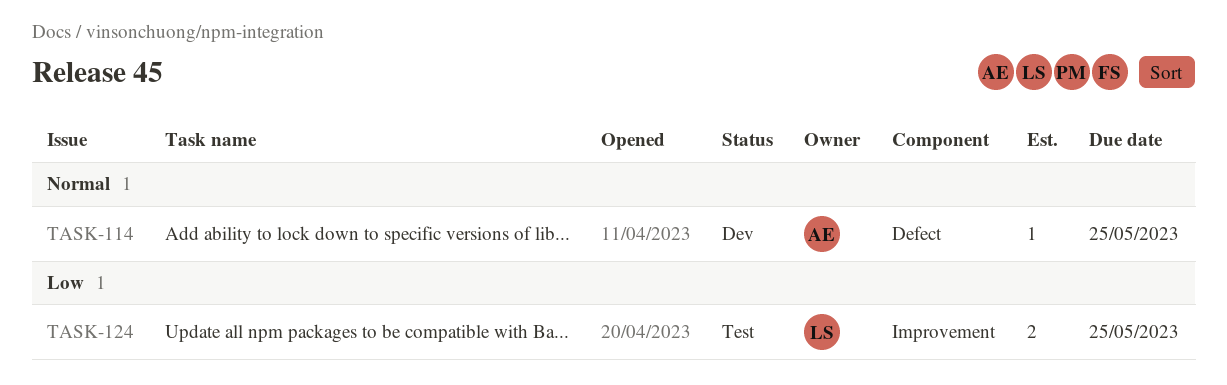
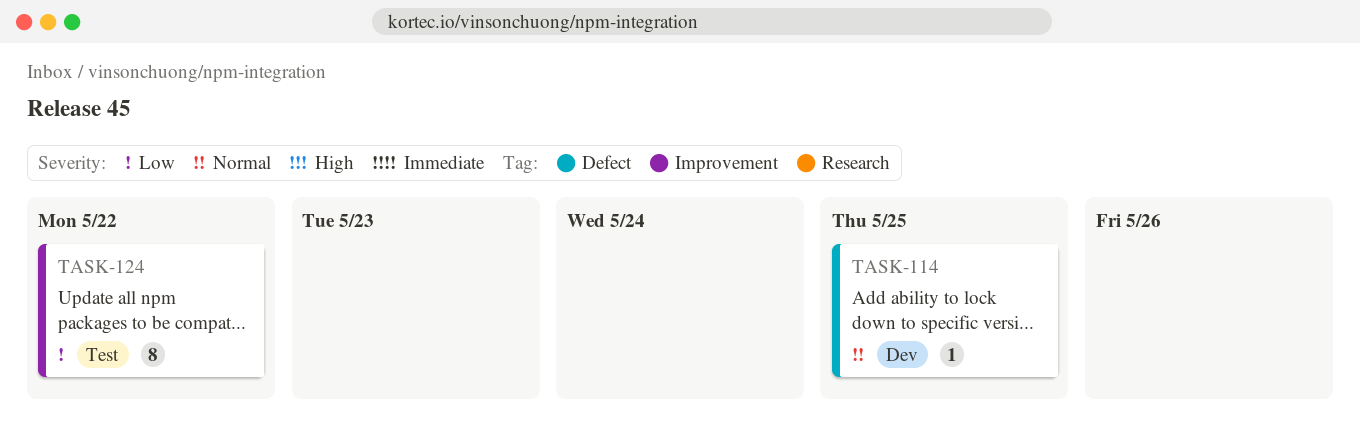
TASK-124, estimate: 2 -> 8
TASK-124, due: May 25 -> May 22

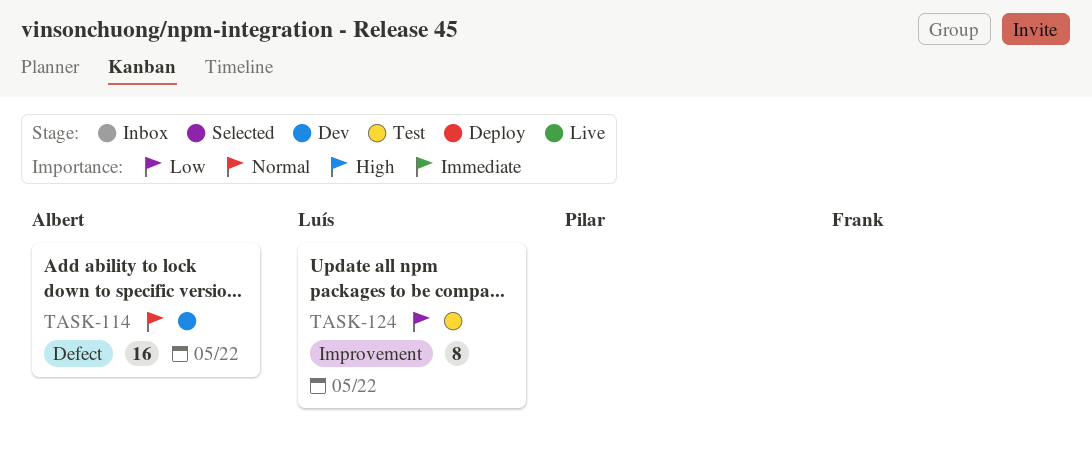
TASK-114, estimate: 1 -> 16
TASK-114, due: May 25 -> May 22

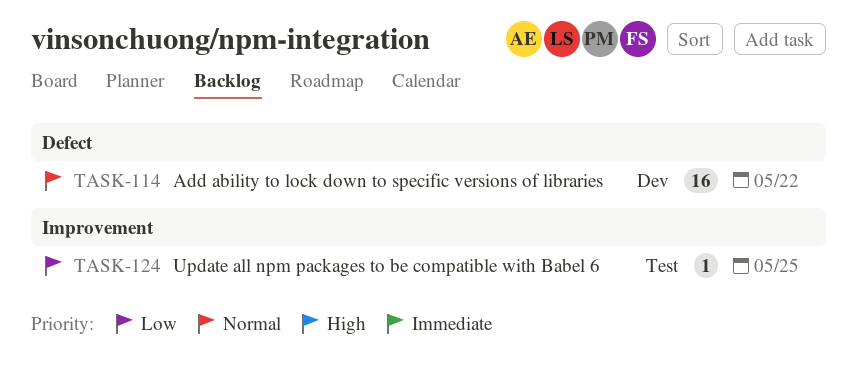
TASK-124, estimate: 8 -> 1
TASK-124, due: May 22 -> May 25

